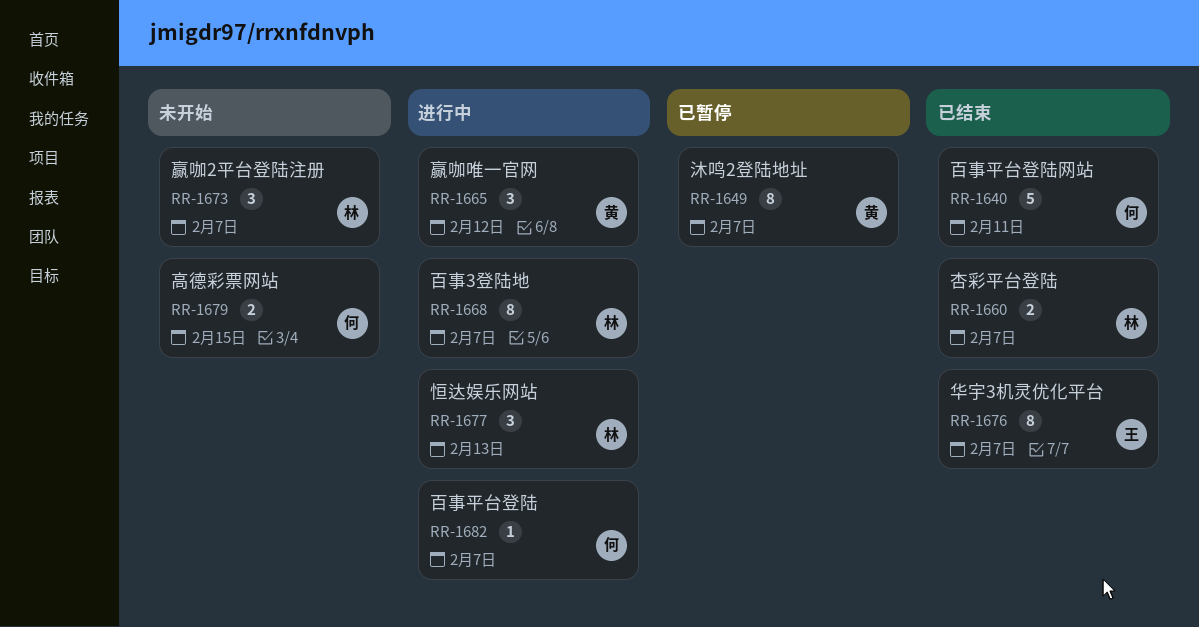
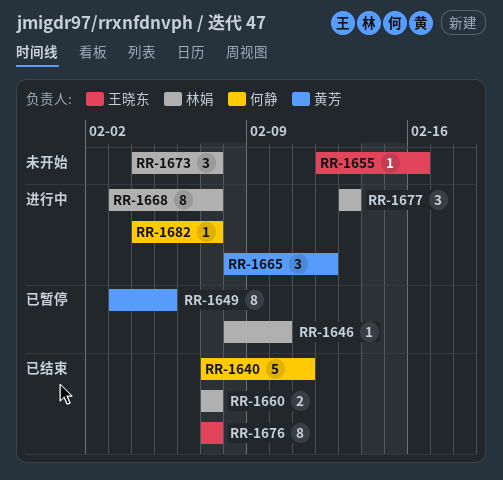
RR-1646: none -> present
RR-1649, due: Feb 7 -> Feb 5
RR-1655: none -> present
RR-1679: present -> none

